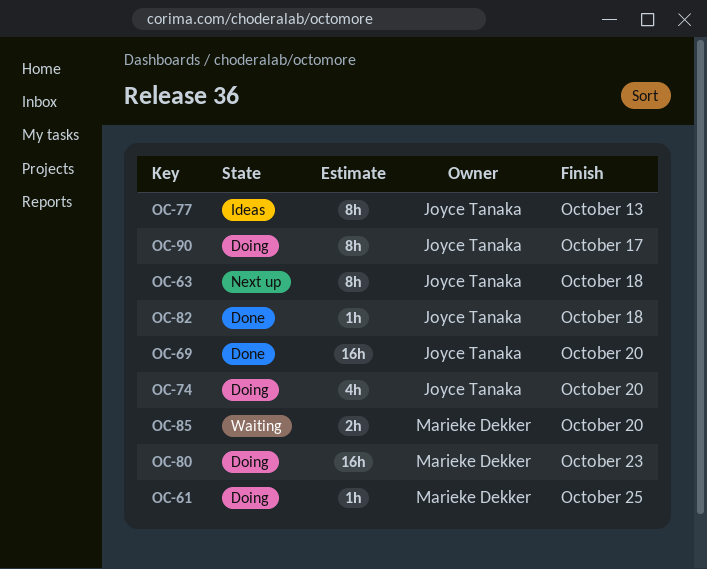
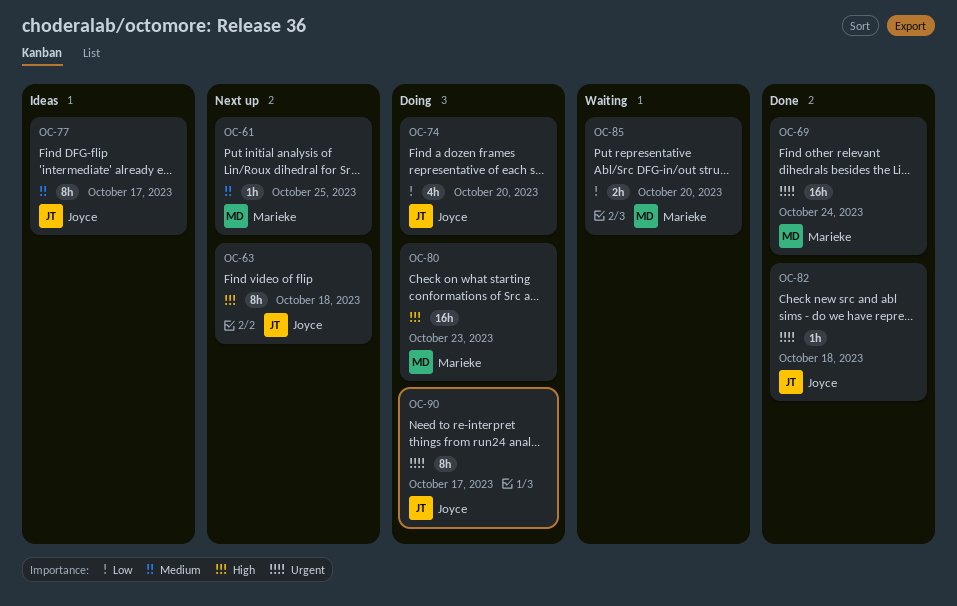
OC-61, status: Doing -> Next up
OC-69, owner: Joyce Tanaka -> Marieke Dekker
OC-69, due: Oct 20 -> Oct 24
OC-77, due: Oct 13 -> Oct 17

